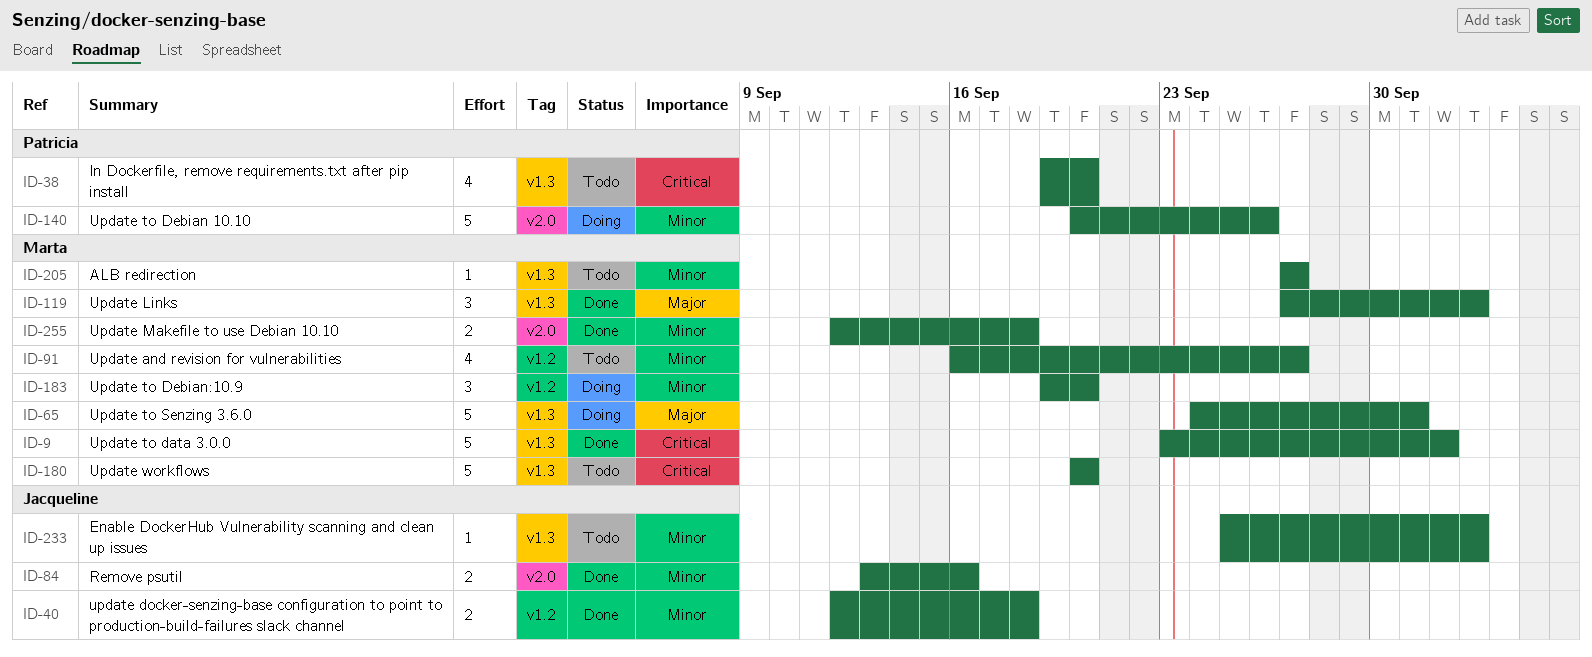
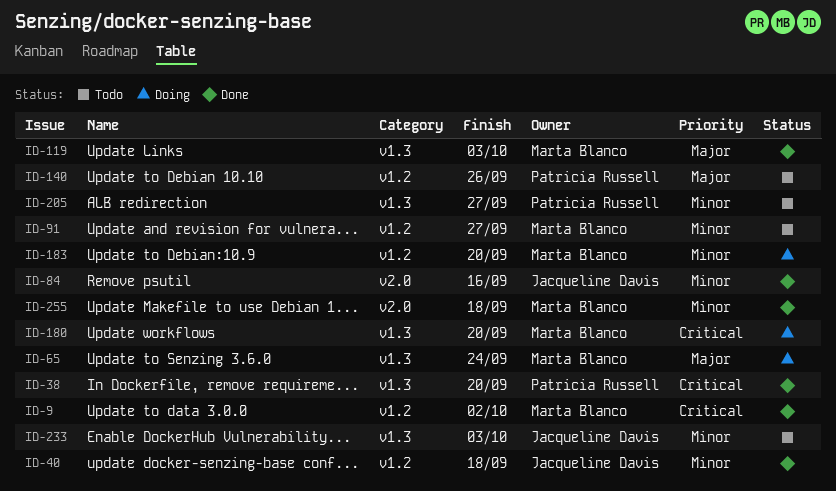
ID-9, label: v1.3 -> v1.2
ID-38, status: Todo -> Done
ID-65, due: Oct 1 -> Sep 24
ID-140, status: Doing -> Todo
ID-140, priority: Minor -> Major
ID-140, label: v2.0 -> v1.2
ID-180, status: Todo -> Doing
ID-205, owner: Marta Blanco -> Patricia Russell

